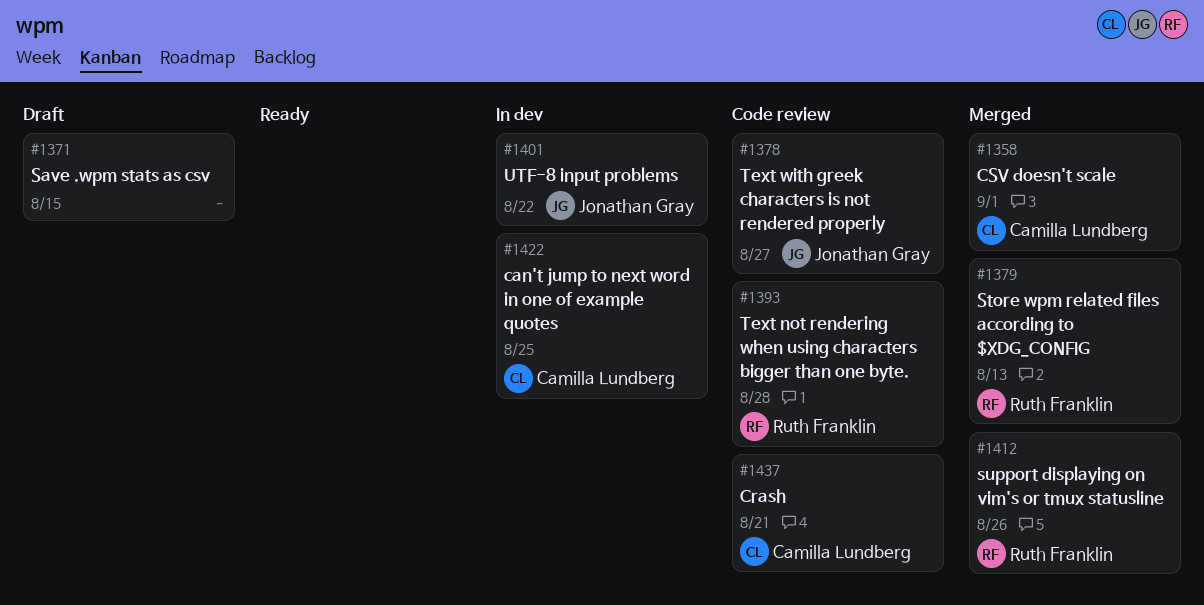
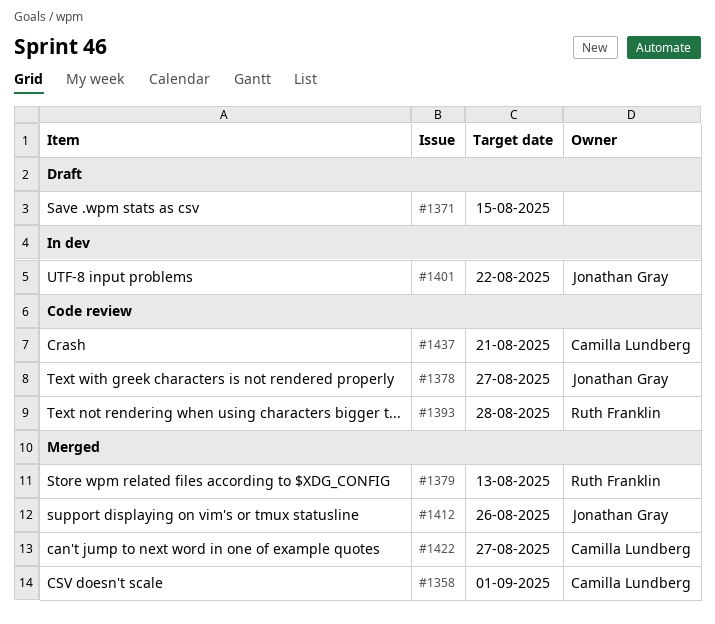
#1412, owner: Ruth Franklin -> Jonathan Gray
#1422, status: In dev -> Merged
#1422, due: Aug 25 -> Aug 27

